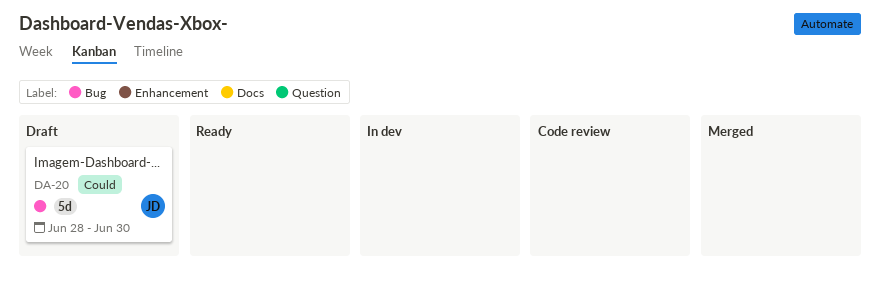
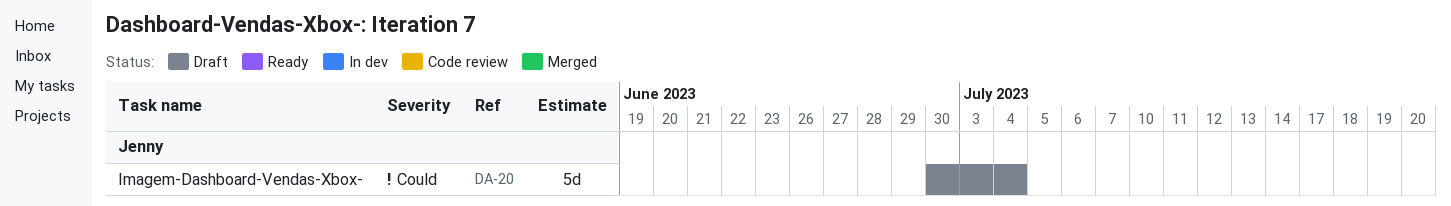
DA-20, start: Jun 28 -> Jun 30
DA-20, due: Jun 30 -> Jul 4

